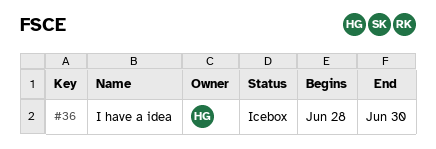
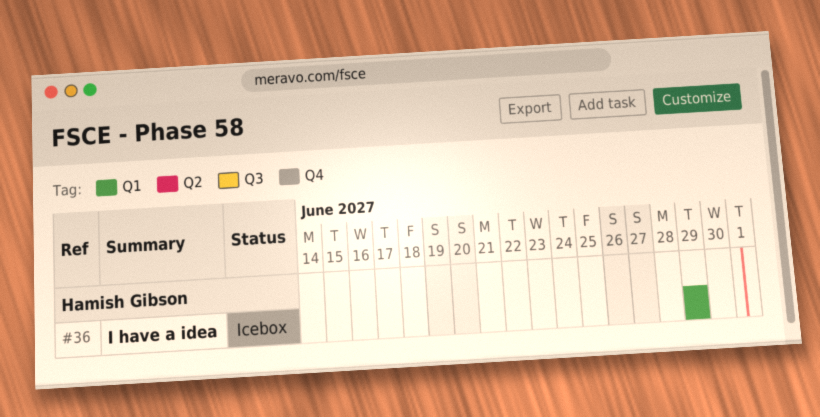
#36, start: Jun 28 -> Jun 29
#36, due: Jun 30 -> Jun 29

